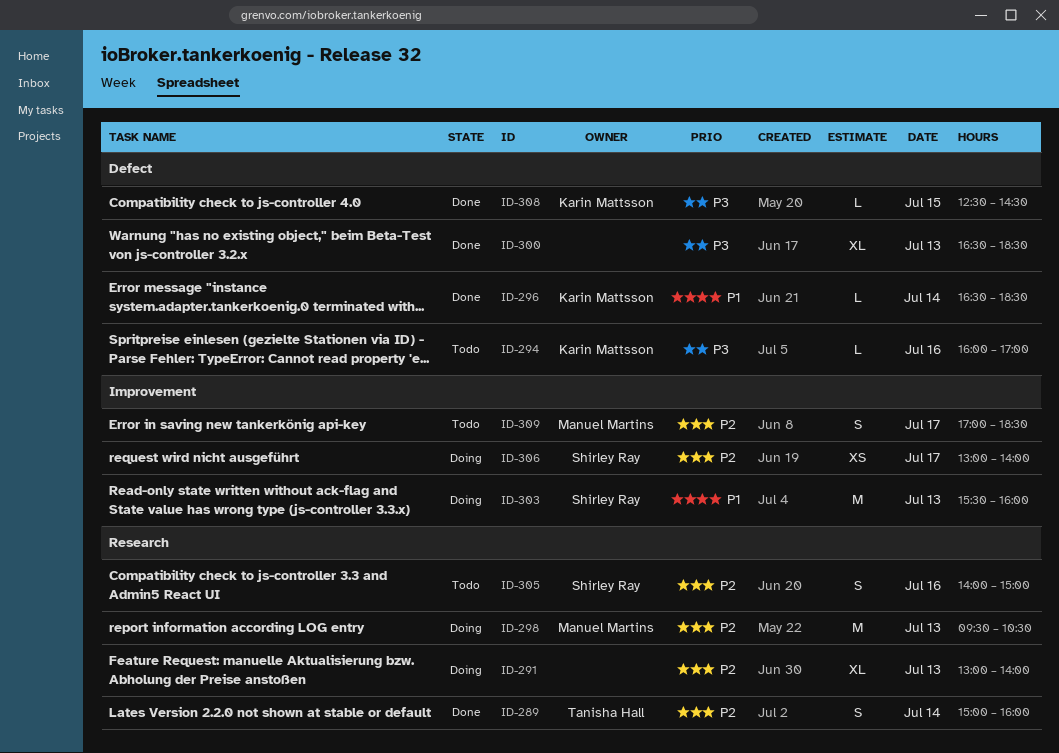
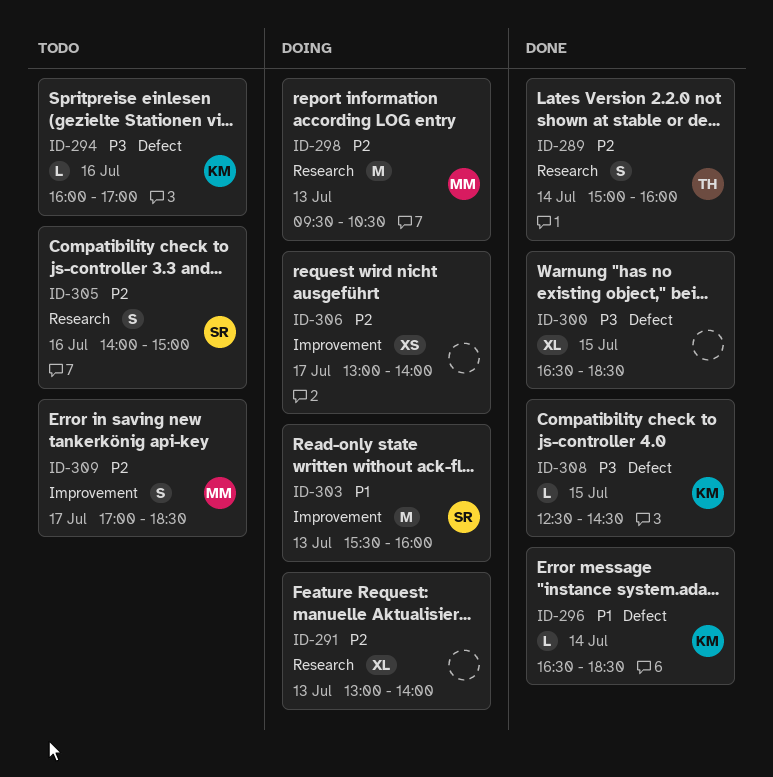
ID-300, day: Jul 13 -> Jul 15
ID-306, owner: Shirley Ray -> none

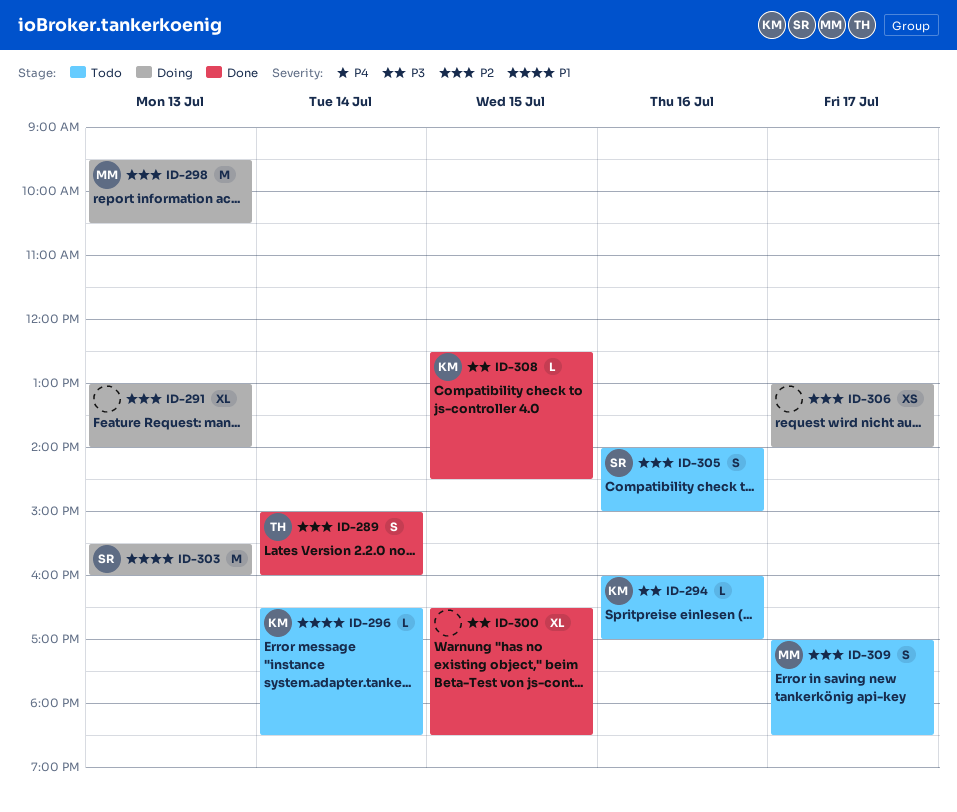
ID-296, status: Done -> Todo

